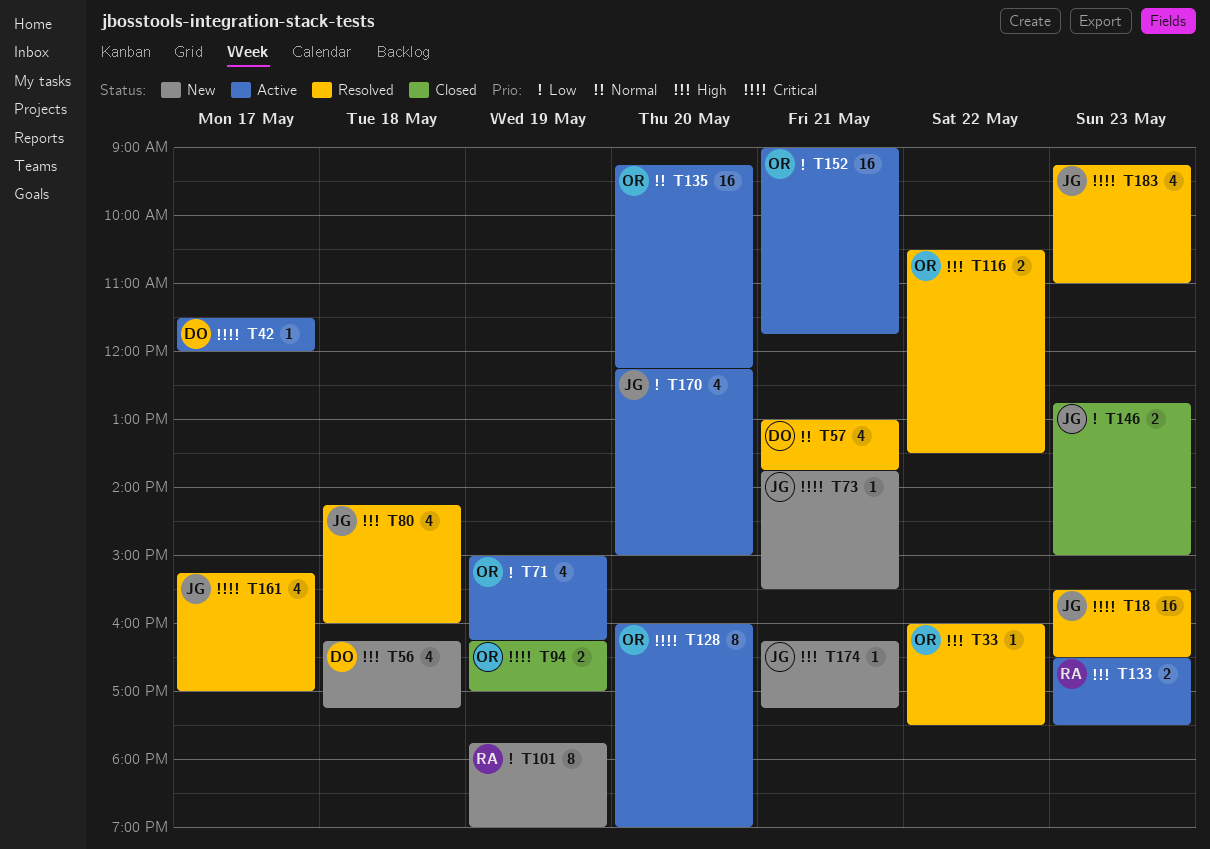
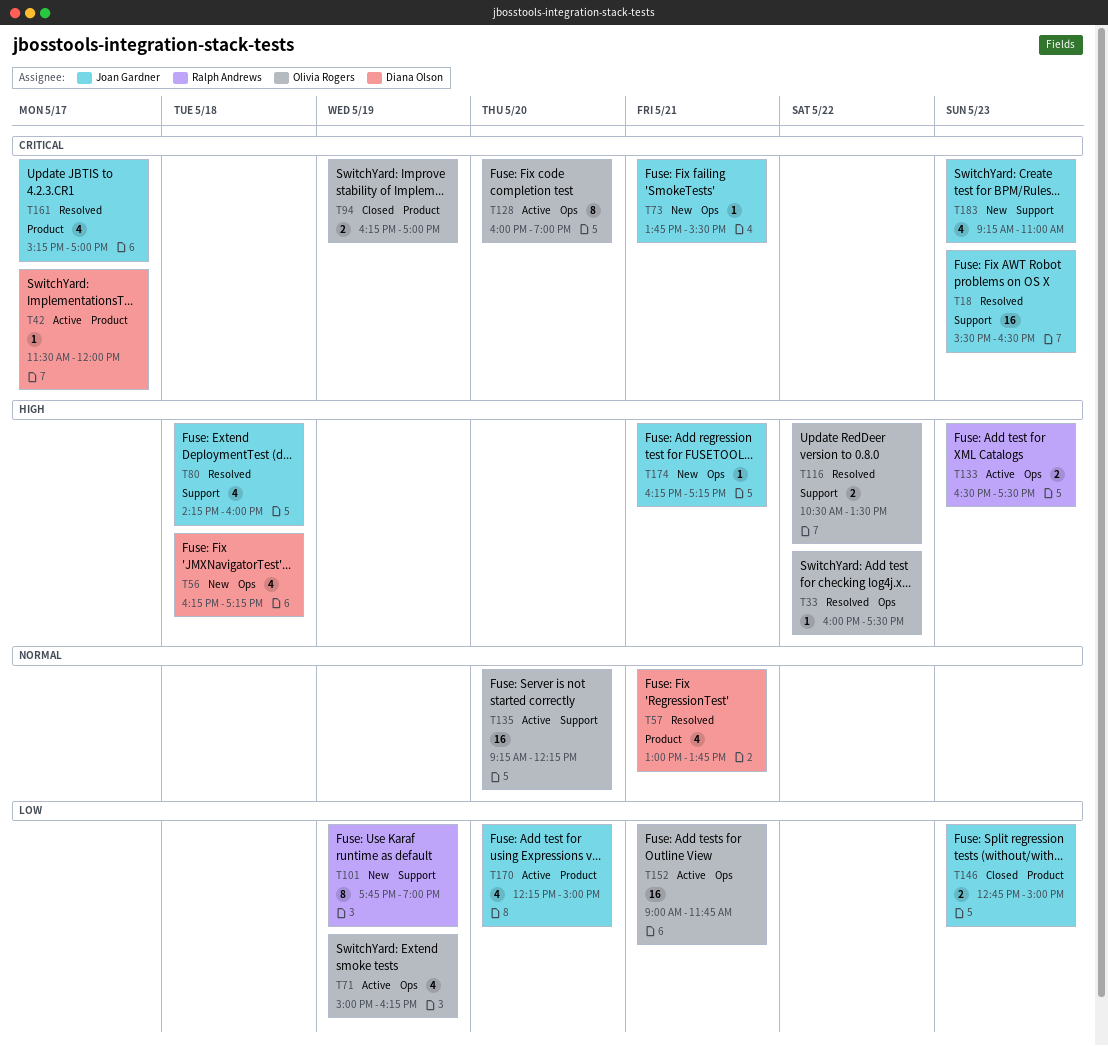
T183, status: Resolved -> New

